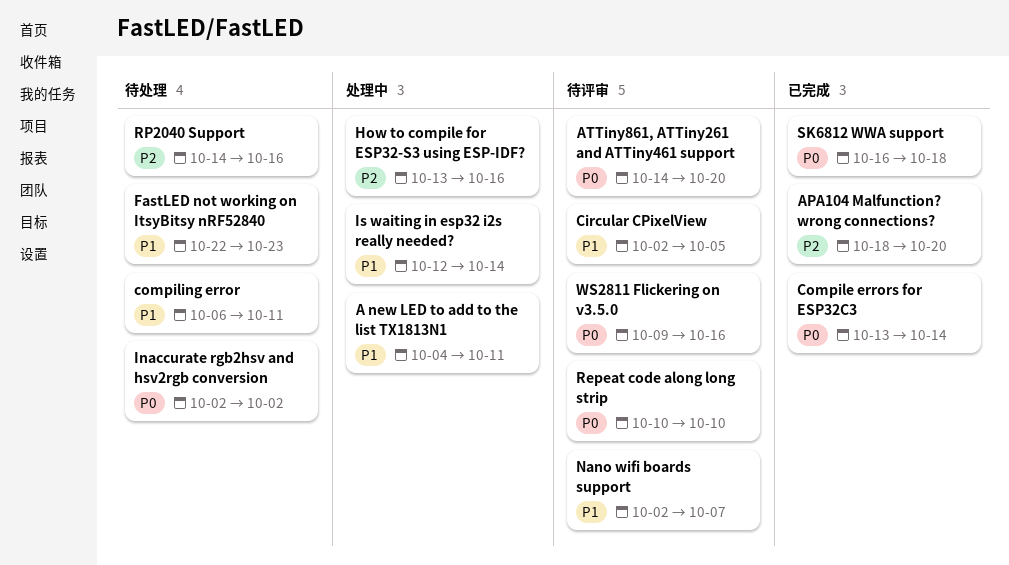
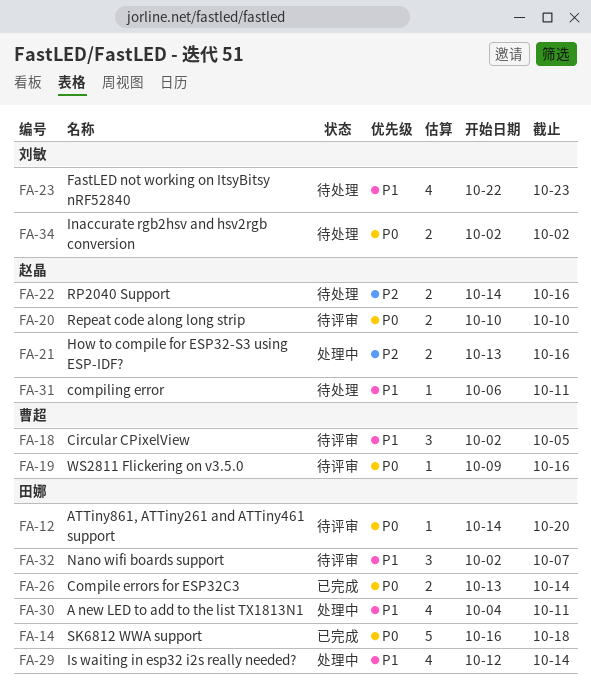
APA104 Malfunction? wrong connections?: present -> none

